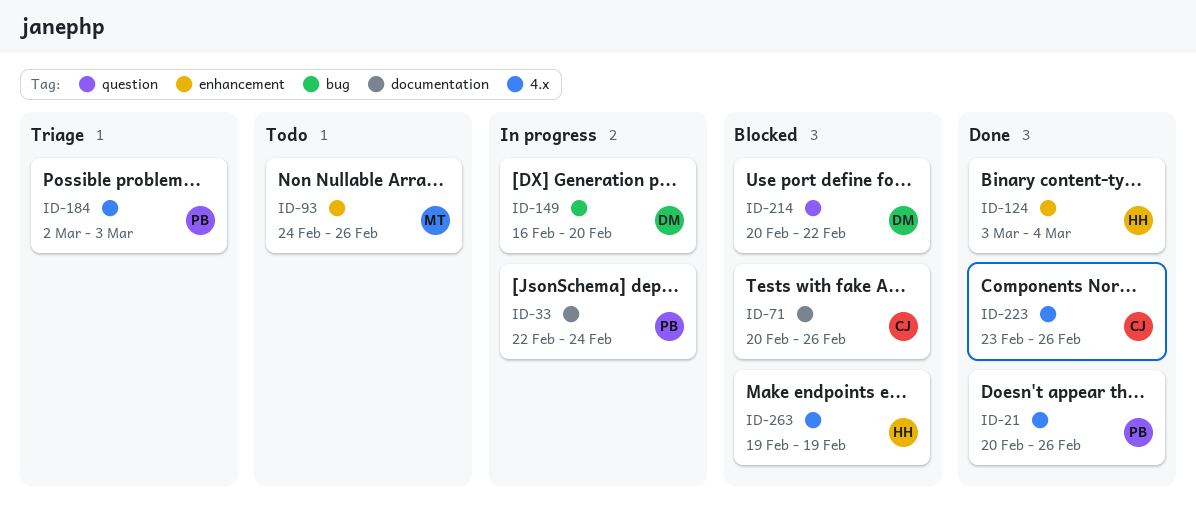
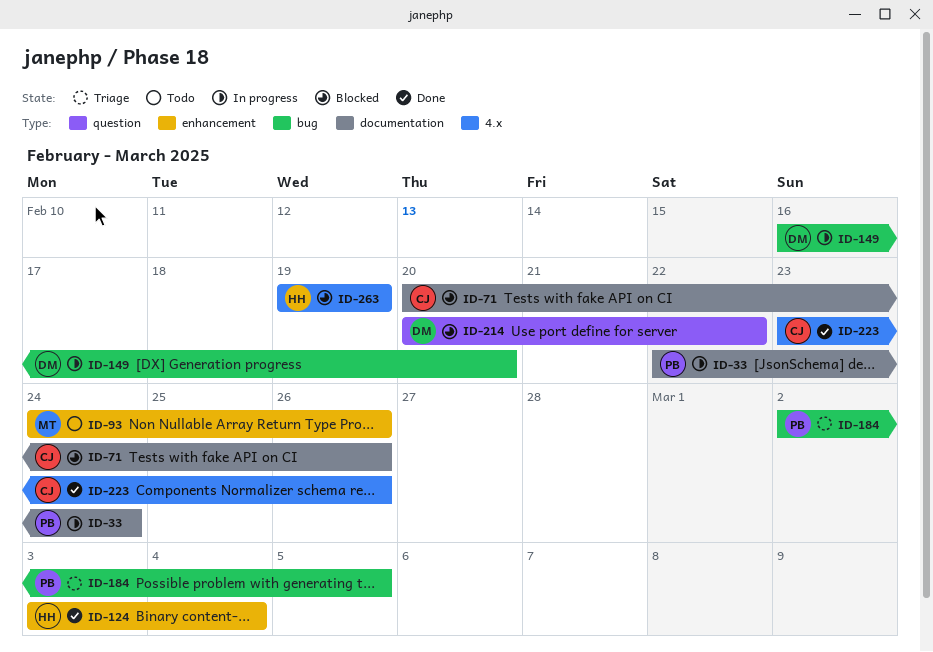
ID-21: present -> none
ID-184, label: 4.x -> bug
ID-184, due: Mar 3 -> Mar 5

